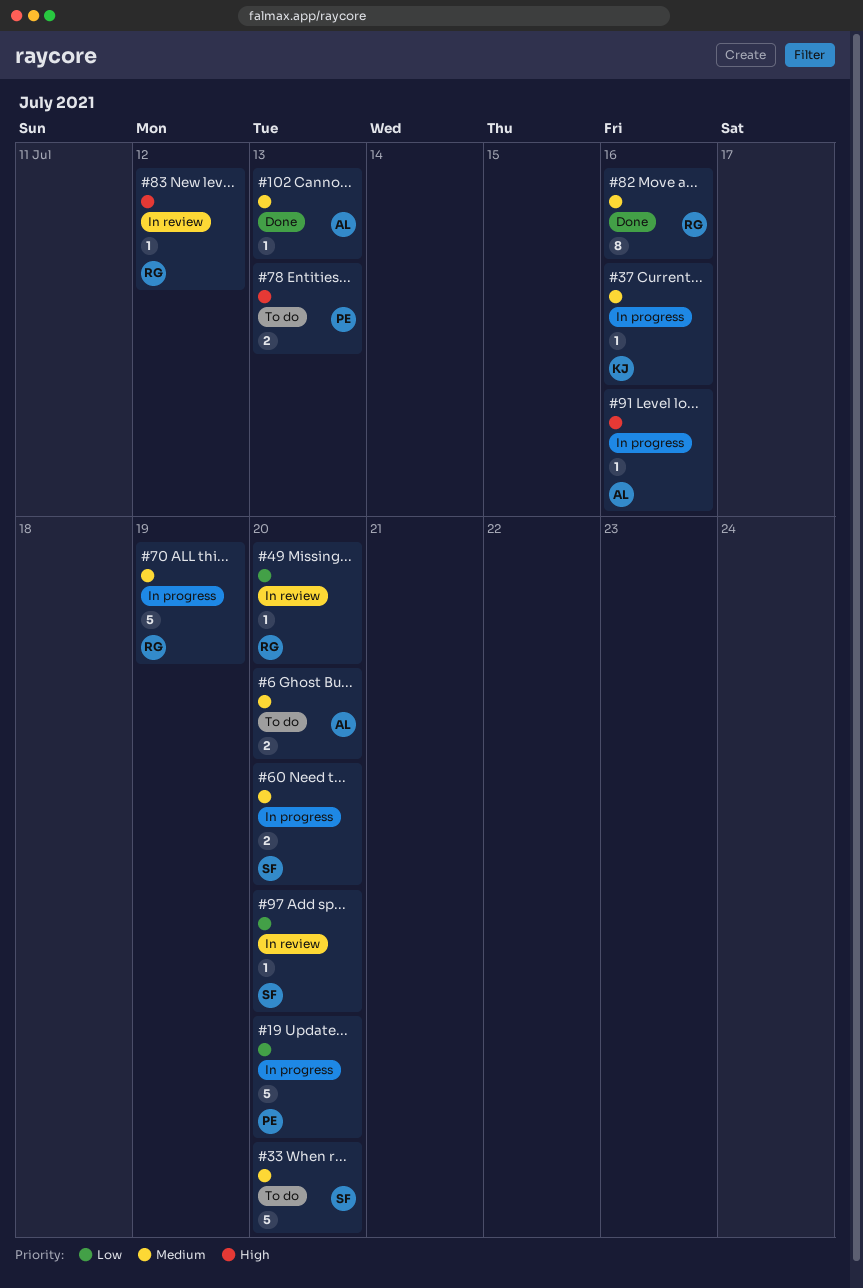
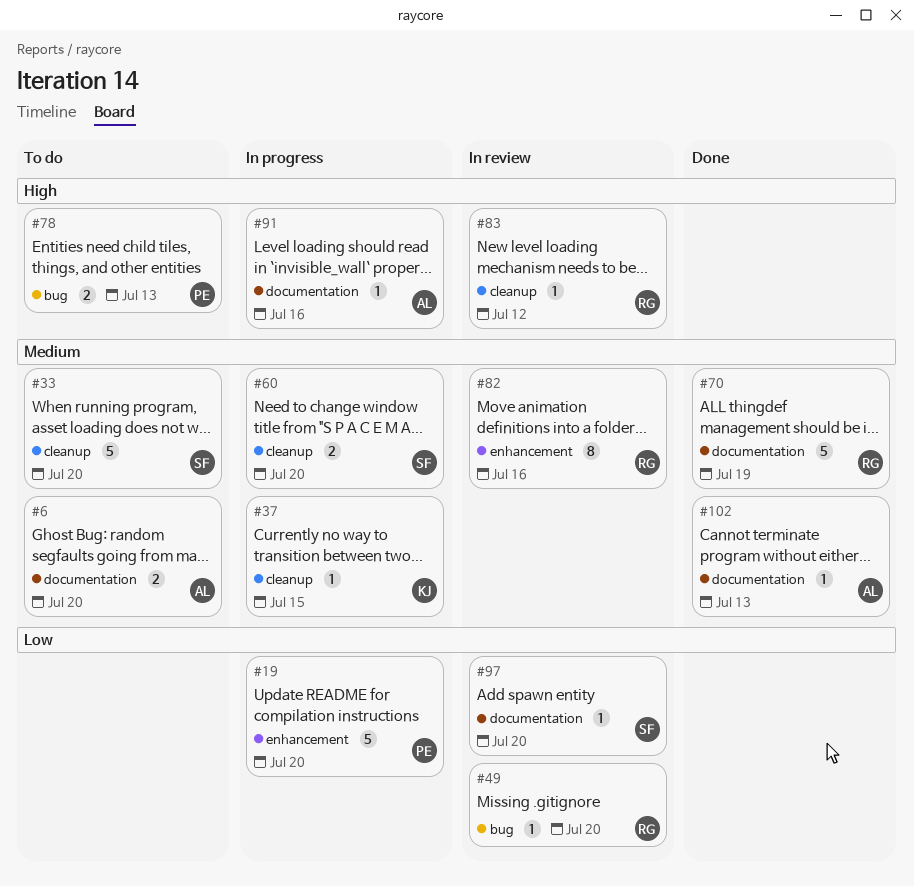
#37, due: Jul 16 -> Jul 15
#70, status: In progress -> Done
#82, status: Done -> In review

